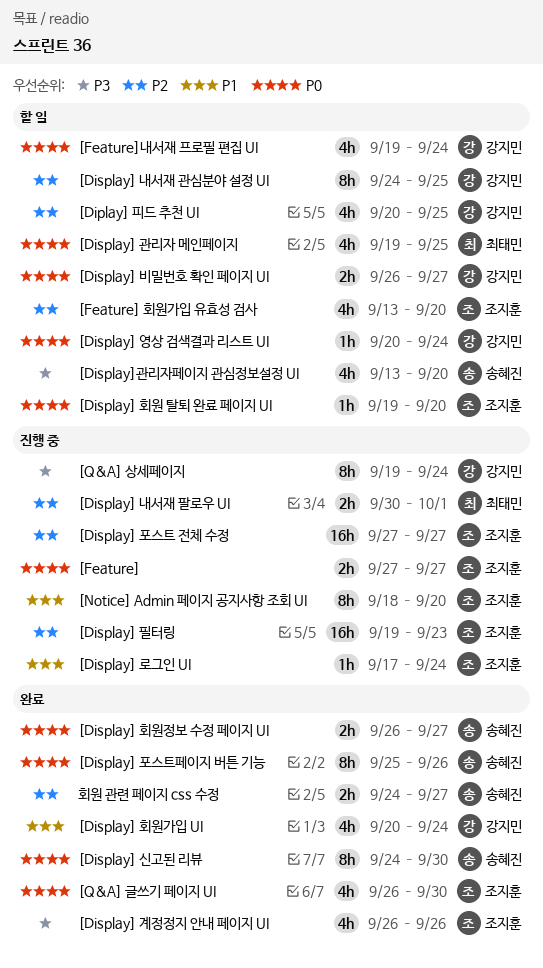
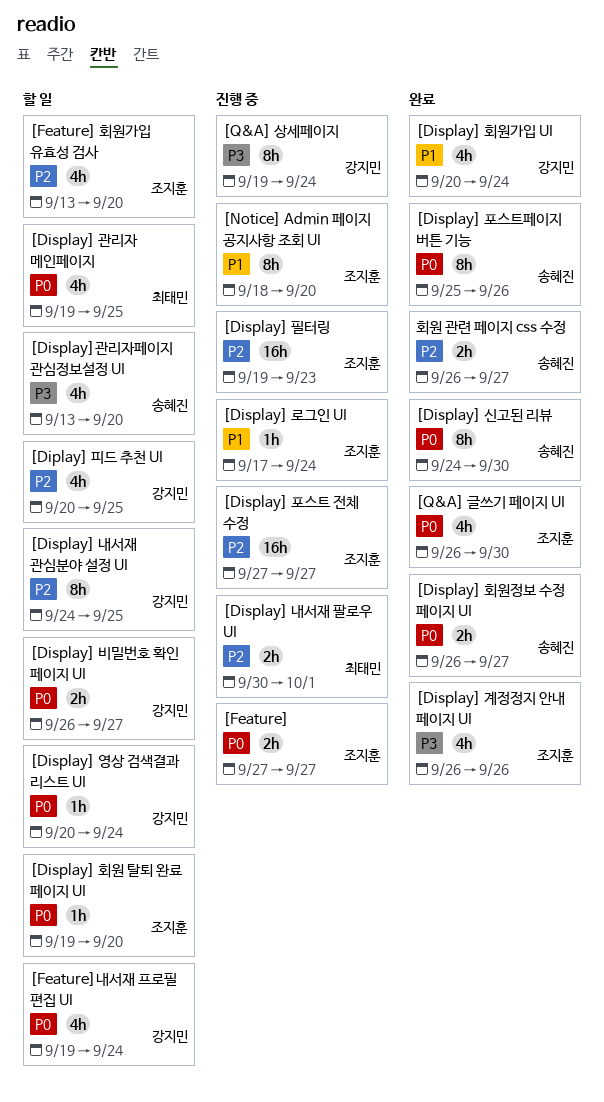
회원 관련 페이지 css 수정, start: Sep 24 -> Sep 26

